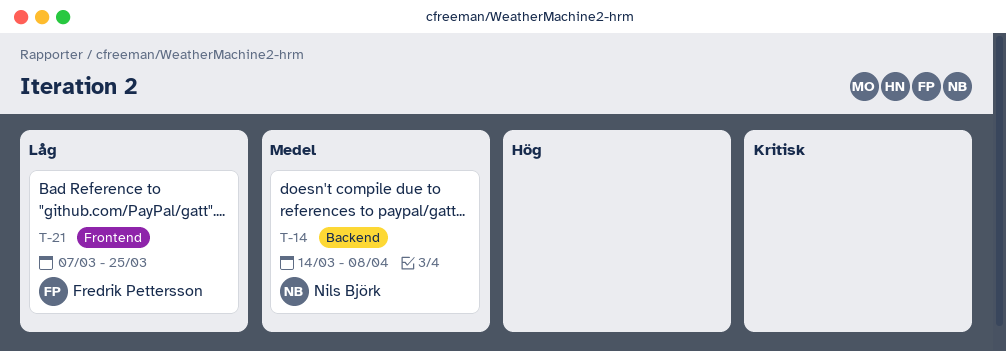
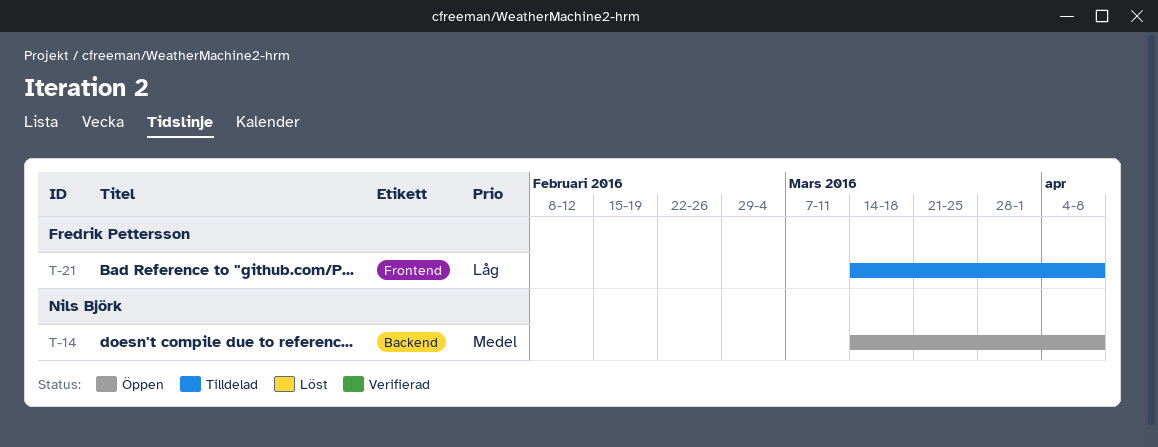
T-21, start: Mar 7 -> Mar 14
T-21, due: Mar 25 -> Apr 8

